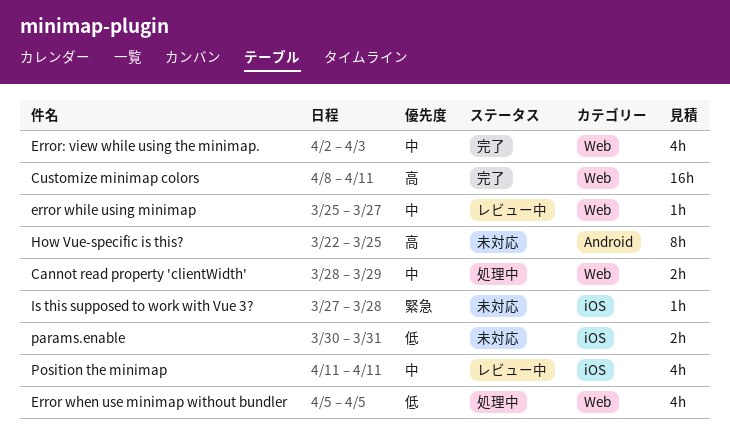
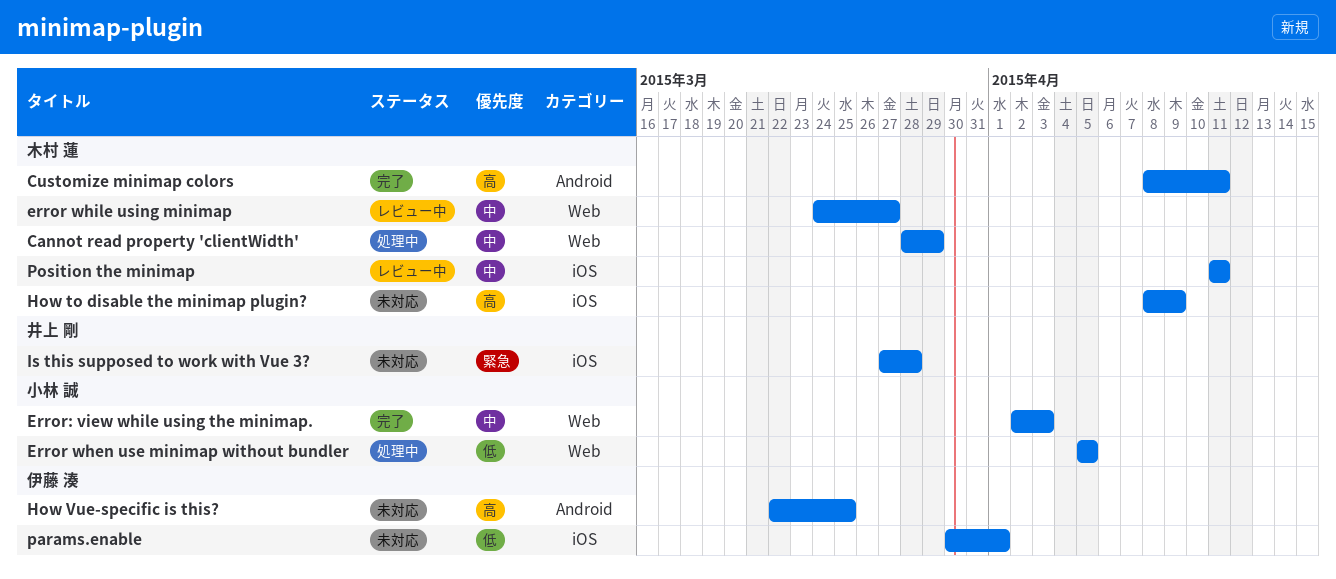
Customize minimap colors, label: Web -> Android
error while using minimap, start: Mar 25 -> Mar 24
How to disable the minimap plugin?: none -> present
params.enable, due: Mar 31 -> Apr 1

